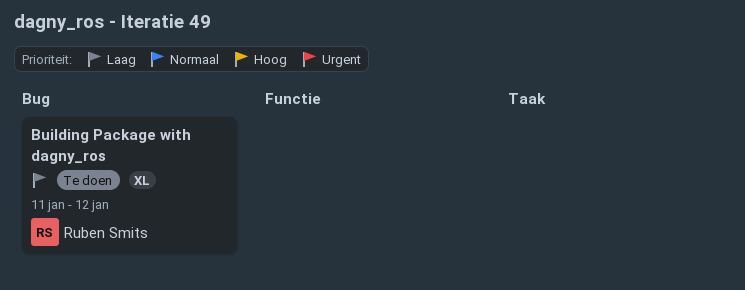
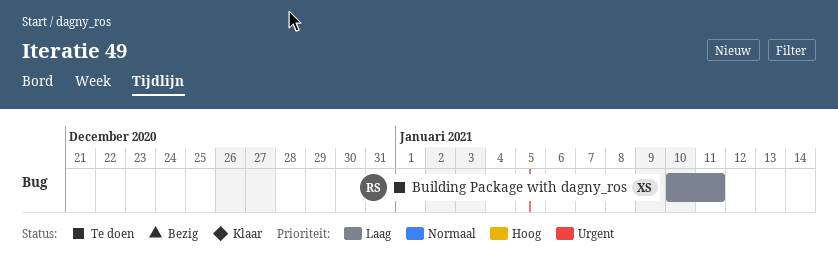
Building Package with dagny_ros, estimate: XL -> XS
Building Package with dagny_ros, start: Jan 11 -> Jan 10
Building Package with dagny_ros, due: Jan 12 -> Jan 11

